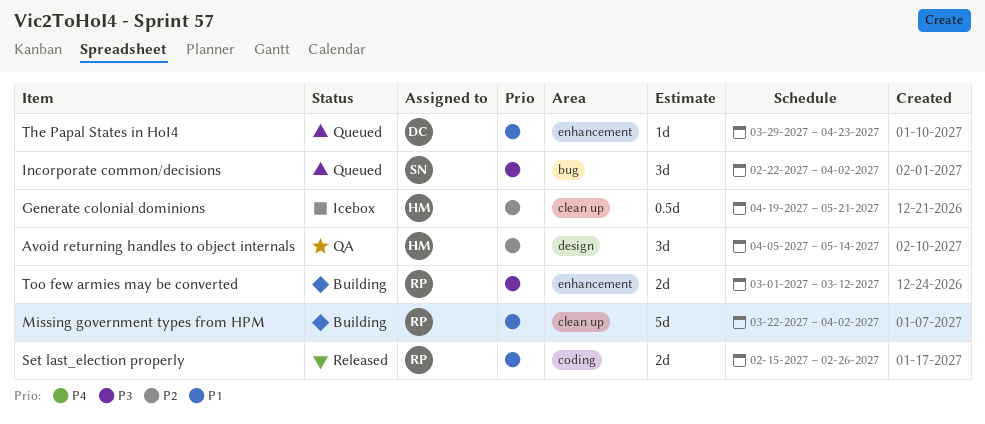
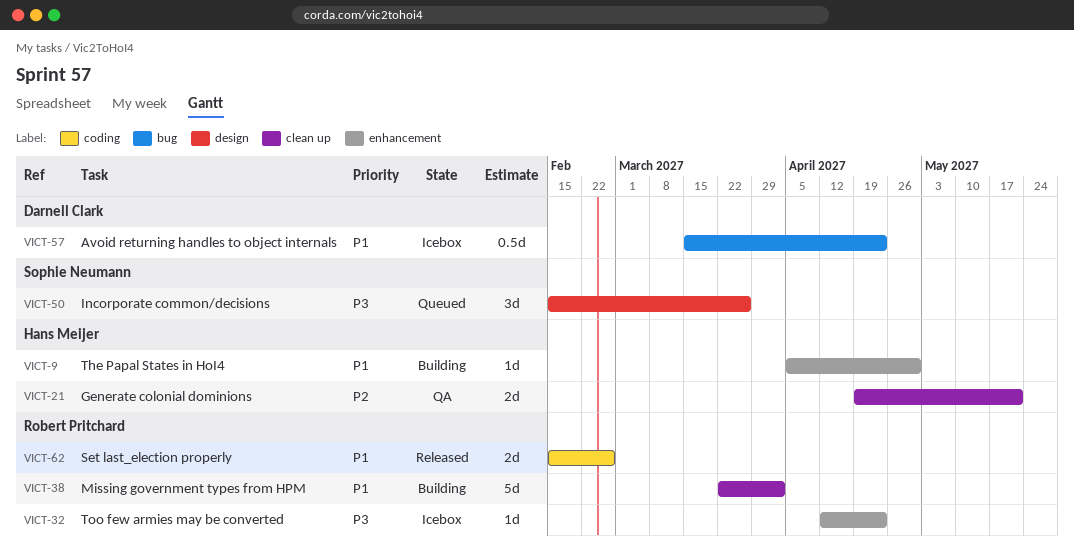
Avoid returning handles to object internals, status: QA -> Icebox
Avoid returning handles to object internals, owner: Hans Meijer -> Darnell Clark
Avoid returning handles to object internals, priority: P2 -> P1
Avoid returning handles to object internals, label: design -> bug
Avoid returning handles to object internals, estimate: 3d -> 0.5d
Avoid returning handles to object internals, start: Apr 5 -> Mar 15
Avoid returning handles to object internals, due: May 14 -> Apr 23
Generate colonial dominions, status: Icebox -> QA
Generate colonial dominions, estimate: 0.5d -> 2d
Incorporate common/decisions, label: bug -> design
Incorporate common/decisions, start: Feb 22 -> Feb 15
Incorporate common/decisions, due: Apr 2 -> Mar 26
The Papal States in HoI4, status: Queued -> Building
The Papal States in HoI4, owner: Darnell Clark -> Hans Meijer
The Papal States in HoI4, start: Mar 29 -> Apr 5
The Papal States in HoI4, due: Apr 23 -> Apr 30
Too few armies may be converted, status: Building -> Icebox
Too few armies may be converted, estimate: 2d -> 1d
Too few armies may be converted, start: Mar 1 -> Apr 12
Too few armies may be converted, due: Mar 12 -> Apr 23

